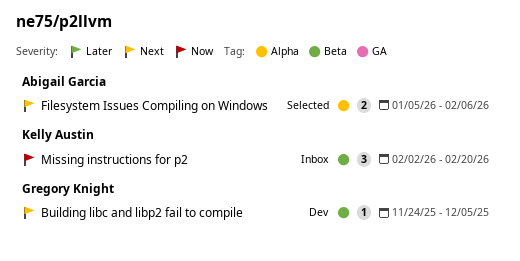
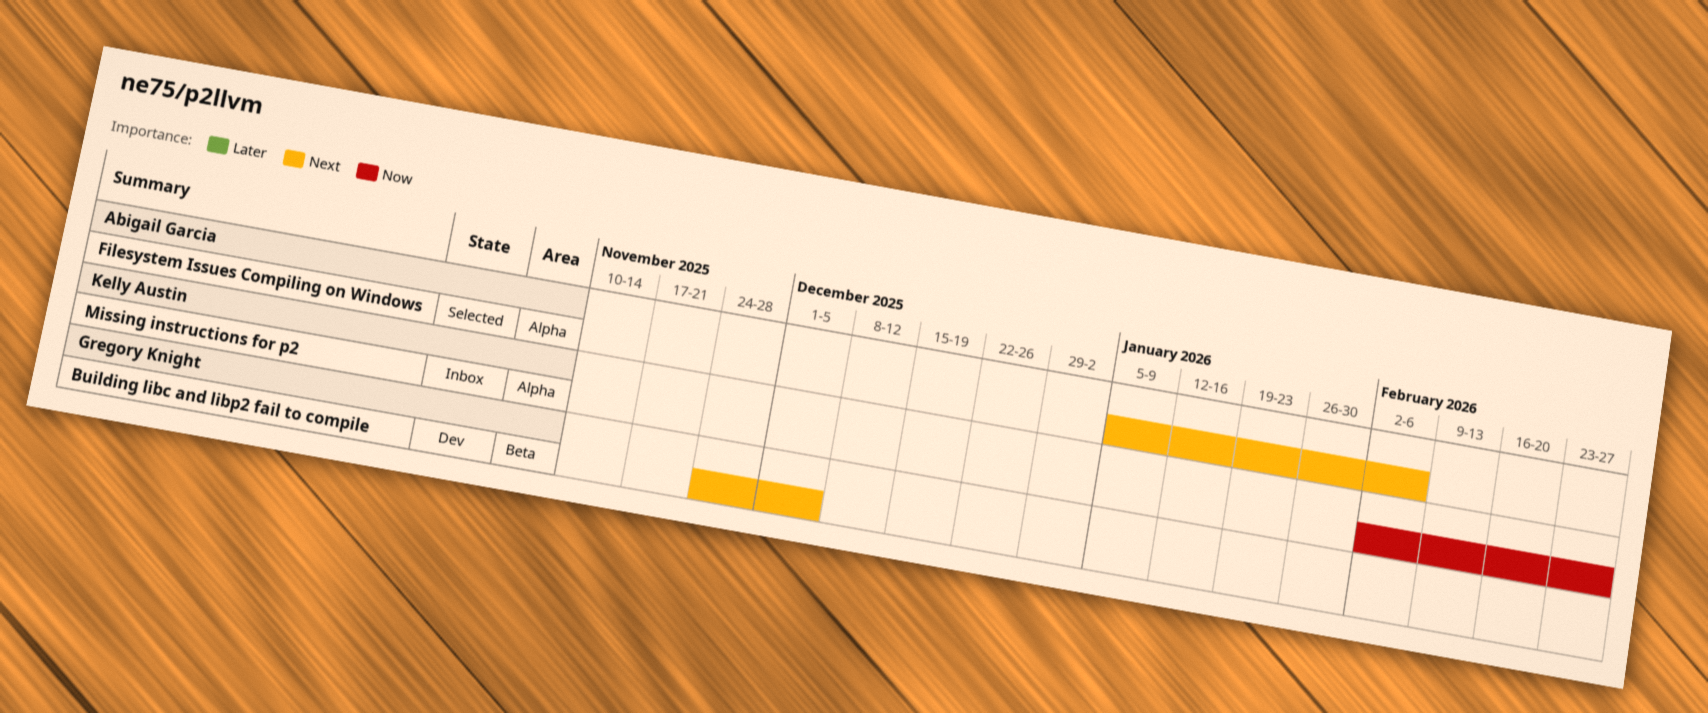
Missing instructions for p2, label: Beta -> Alpha
Missing instructions for p2, due: Feb 20 -> Feb 27

